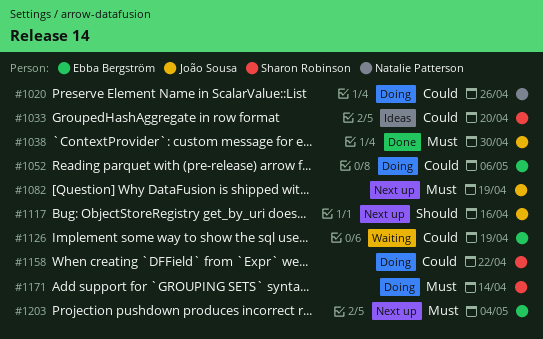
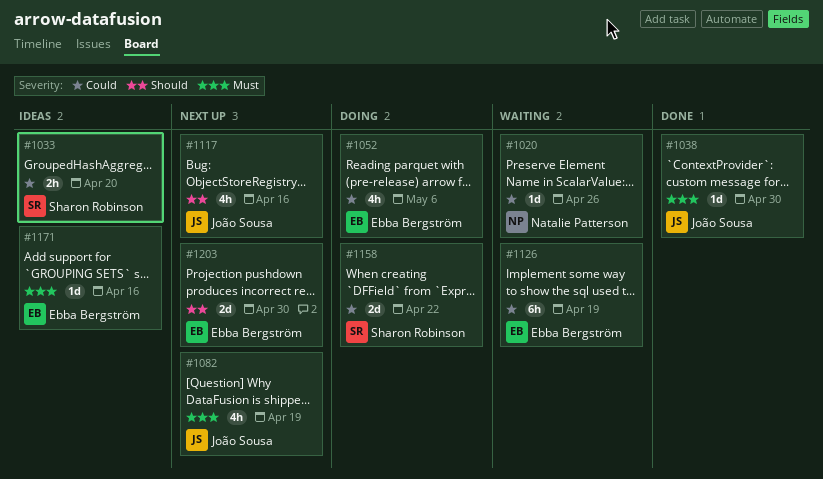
#1020, status: Doing -> Waiting
#1171, status: Doing -> Ideas
#1171, owner: Sharon Robinson -> Ebba Bergström
#1171, due: Apr 14 -> Apr 16
#1203, priority: Must -> Should
#1203, due: May 4 -> Apr 30

